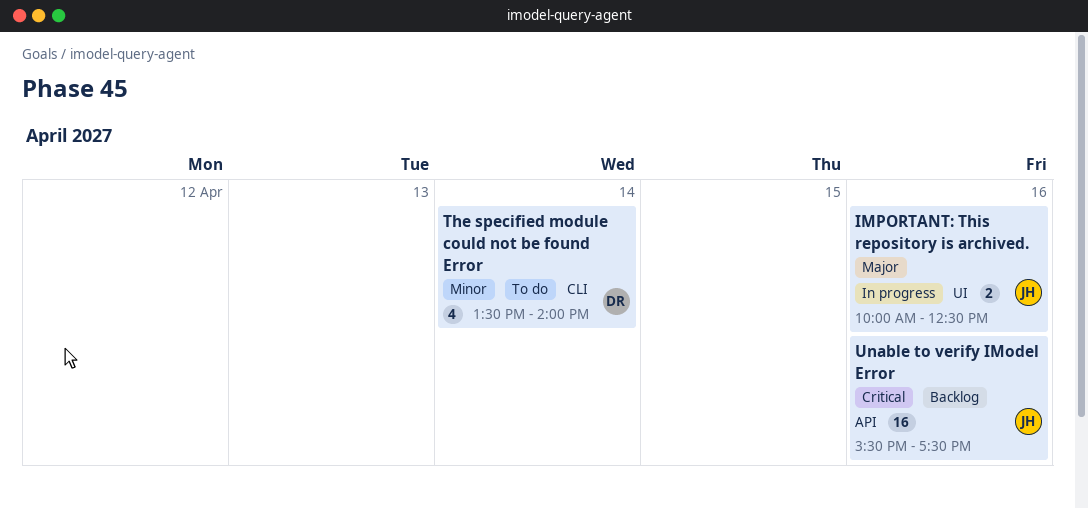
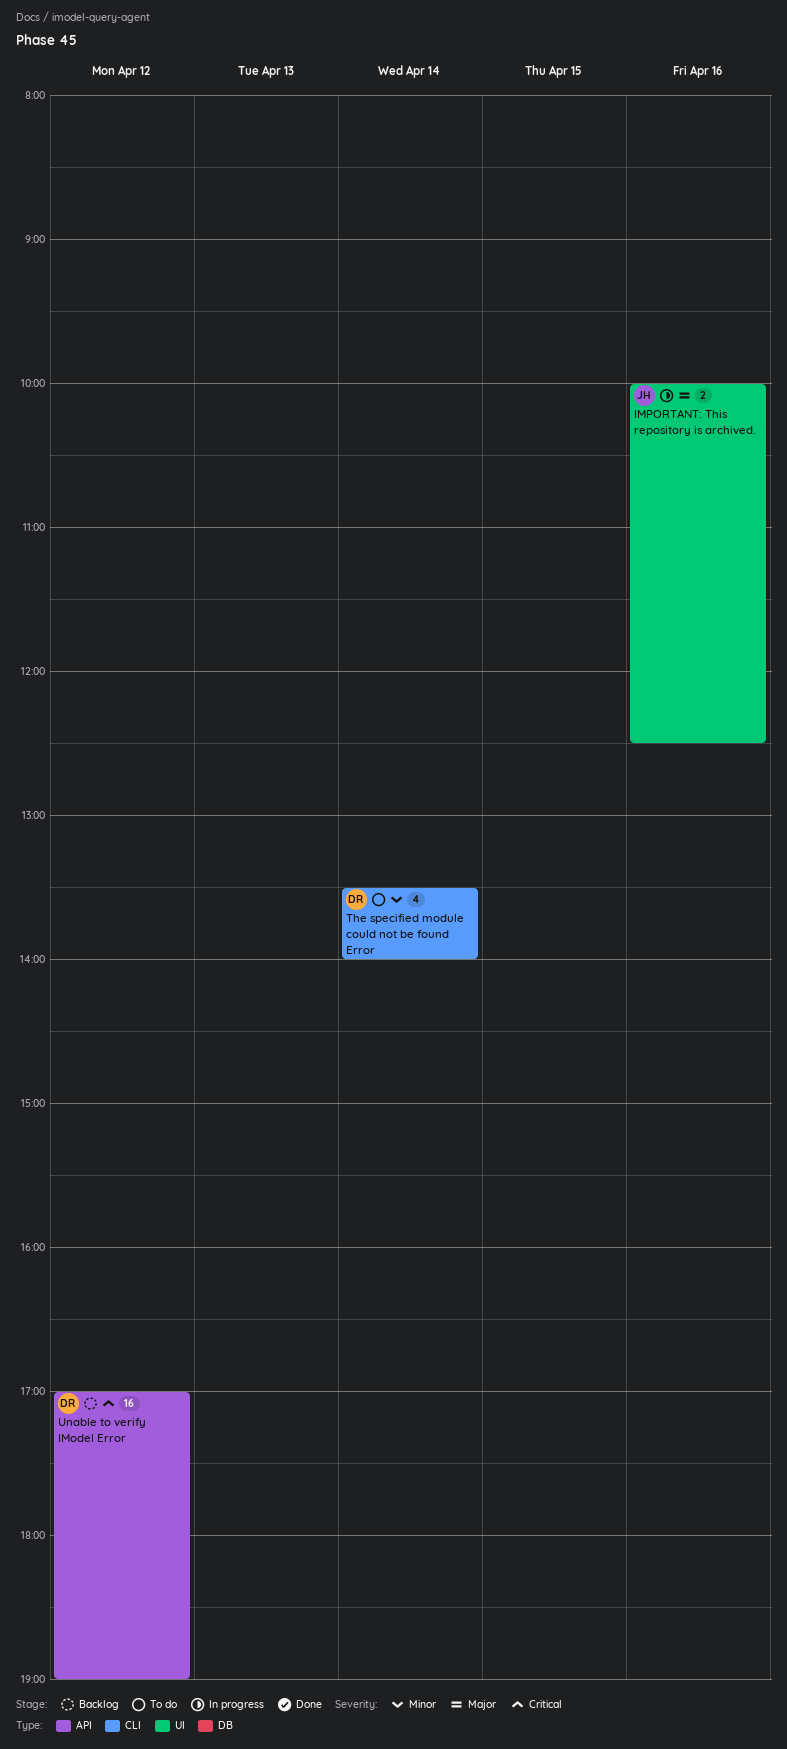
Unable to verify IModel Error, owner: JH -> DR
Unable to verify IModel Error, day: Apr 16 -> Apr 12
Unable to verify IModel Error, begins: 15:30 -> 17:00
Unable to verify IModel Error, ends: 17:30 -> 19:00

